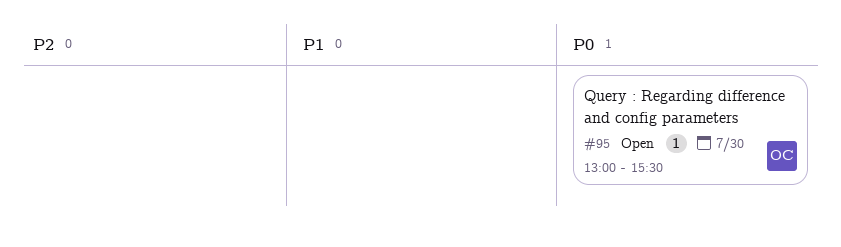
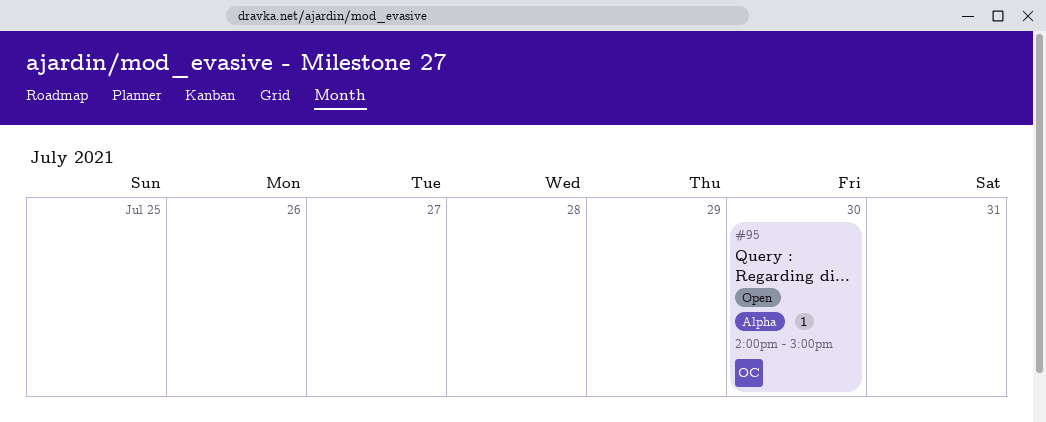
#95, begins: 13:00 -> 14:00
#95, ends: 15:30 -> 15:00

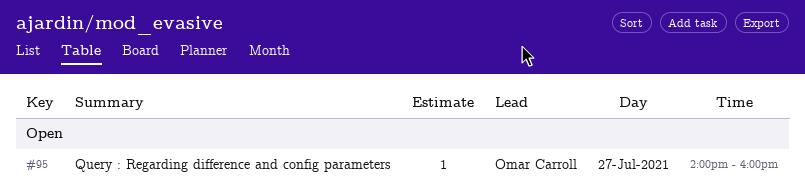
#95, day: Jul 30 -> Jul 27
#95, ends: 15:00 -> 16:00

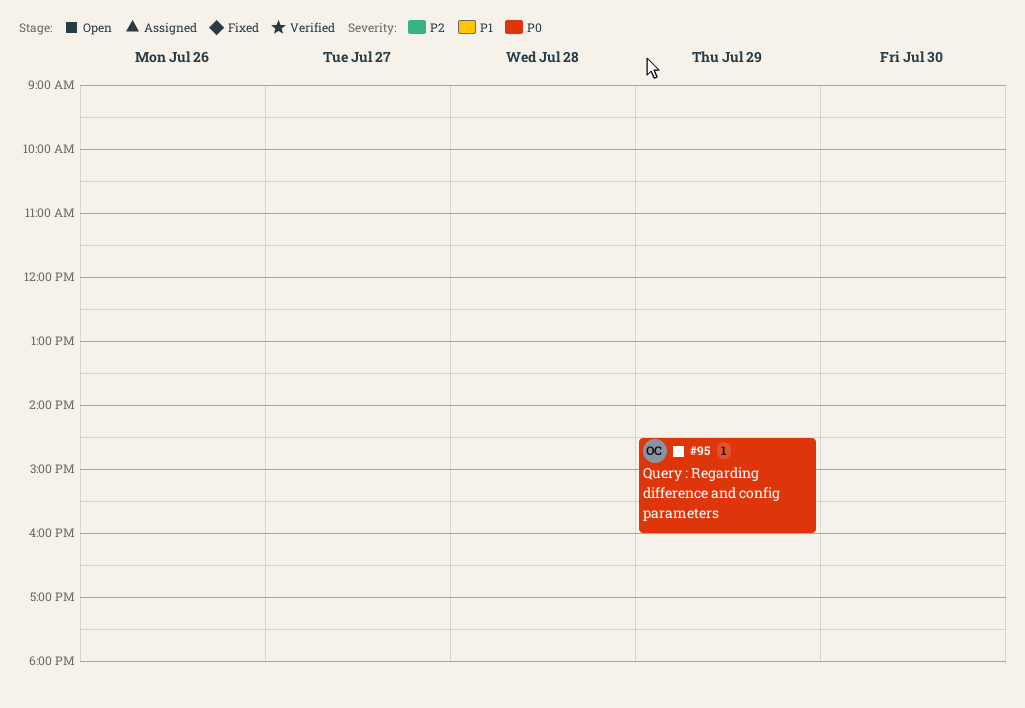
#95, day: Jul 27 -> Jul 29
#95, begins: 14:00 -> 14:30

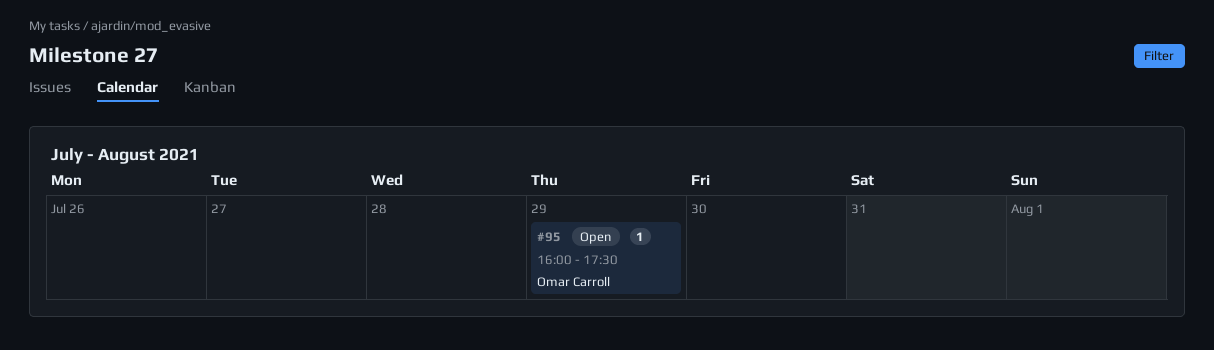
#95, begins: 14:30 -> 16:00
#95, ends: 16:00 -> 17:30

